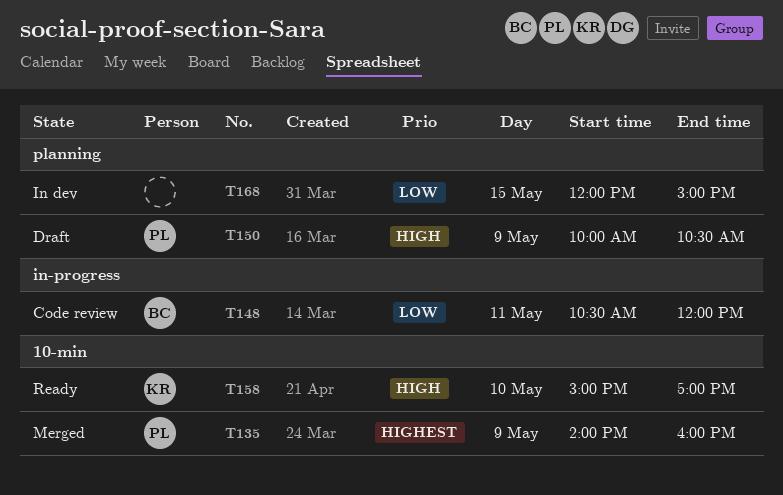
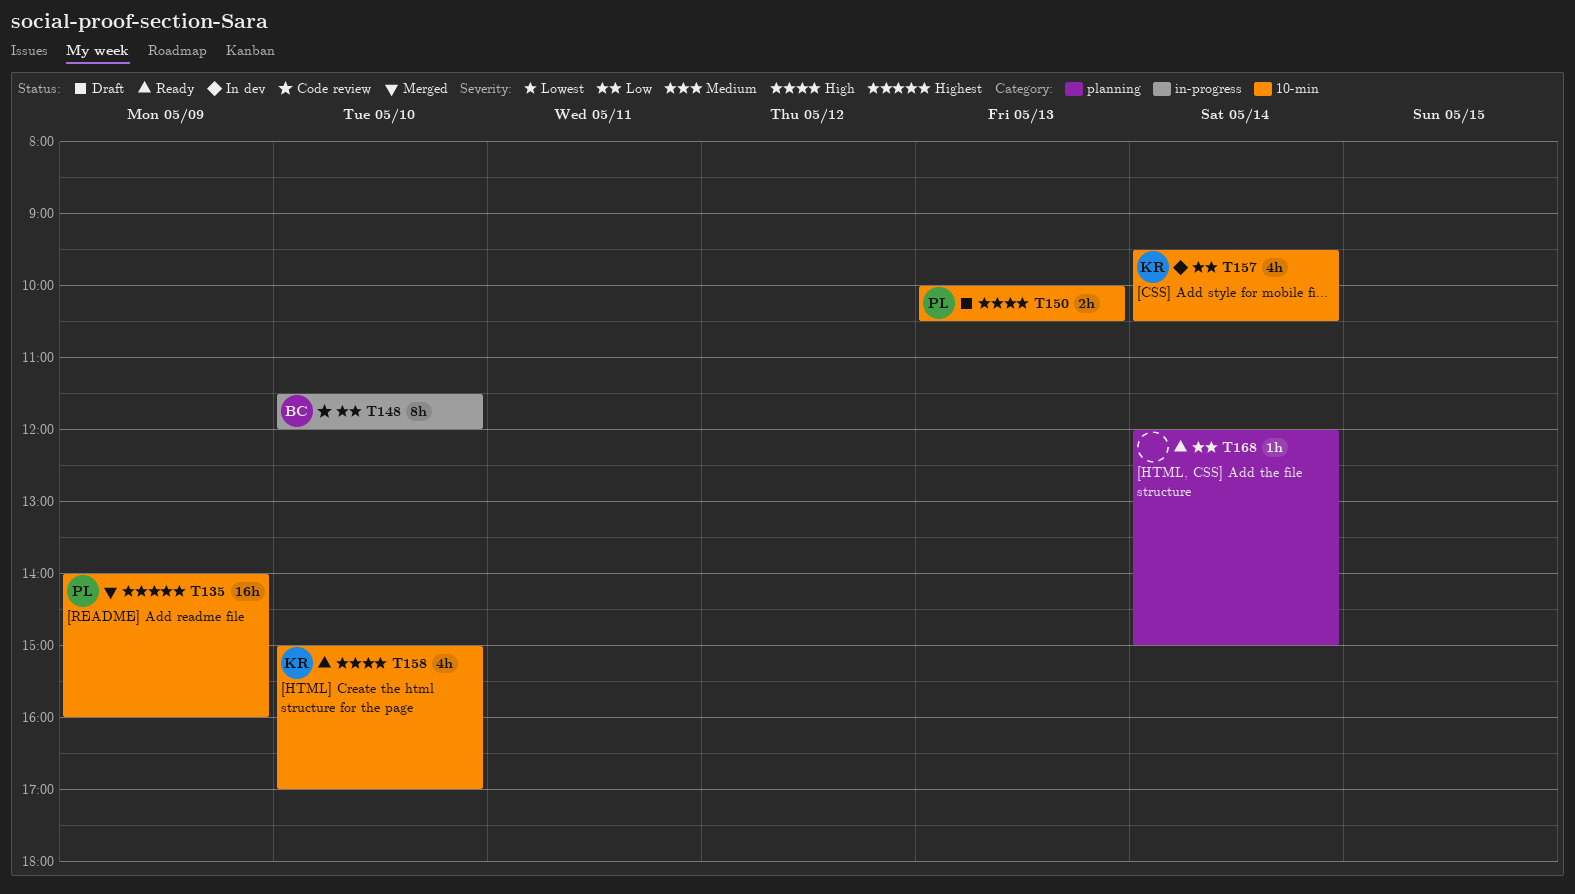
T148, day: May 11 -> May 10
T148, begins: 10:30 -> 11:30
T150, label: planning -> 10-min
T150, day: May 9 -> May 13
T157: none -> present
T168, status: In dev -> Ready
T168, day: May 15 -> May 14

